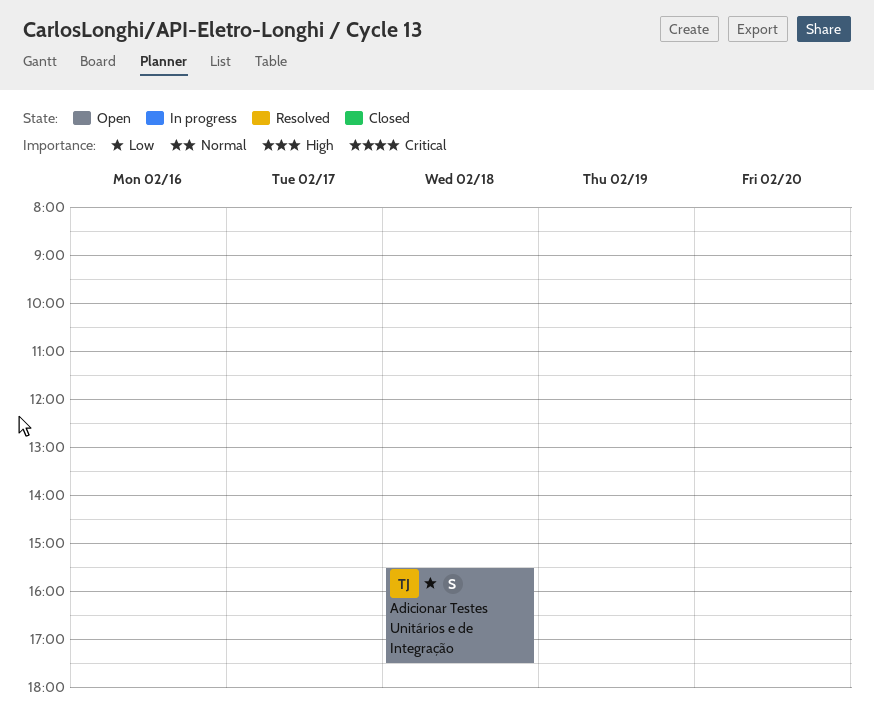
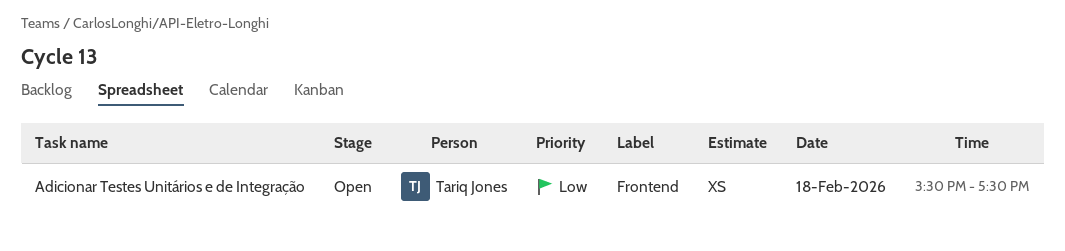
Adicionar Testes Unitários e de Integração, estimate: S -> XS

